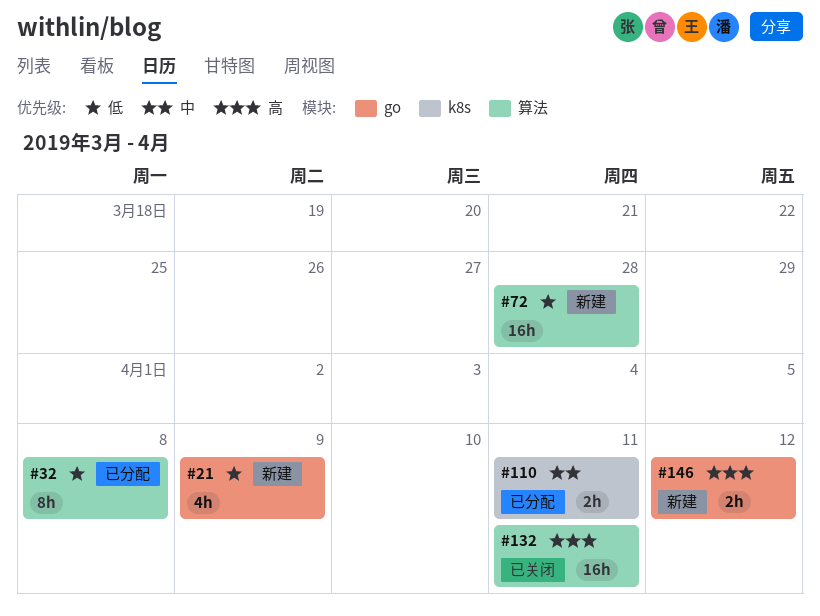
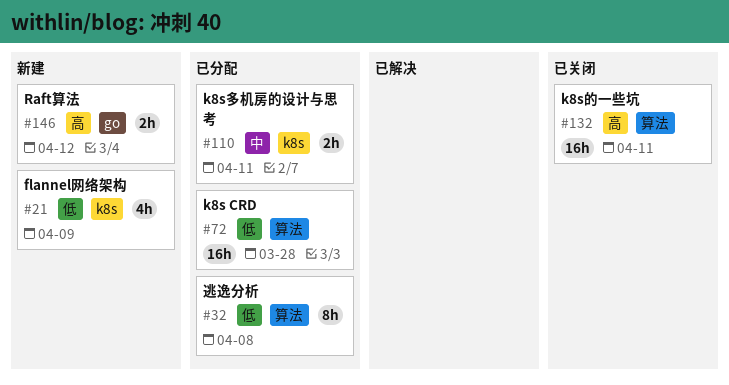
#21, label: go -> k8s
#72, status: 新建 -> 已分配

